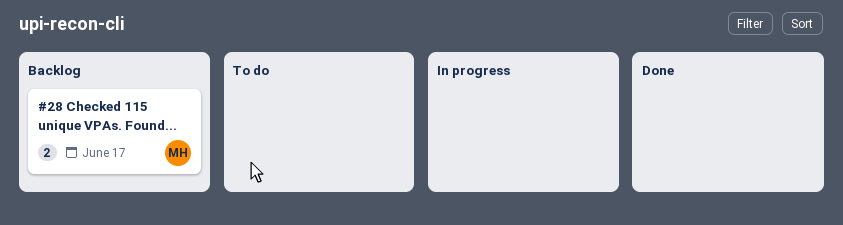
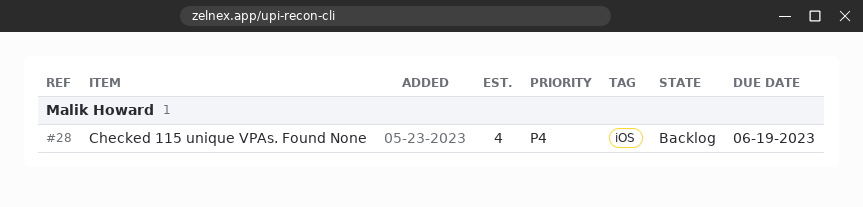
#28, estimate: 2 -> 4
#28, due: Jun 17 -> Jun 19

